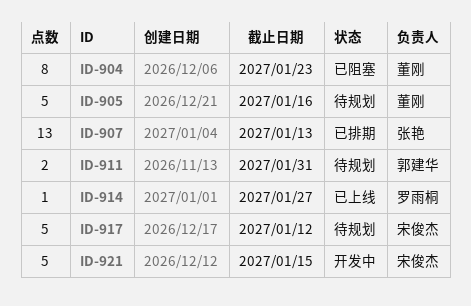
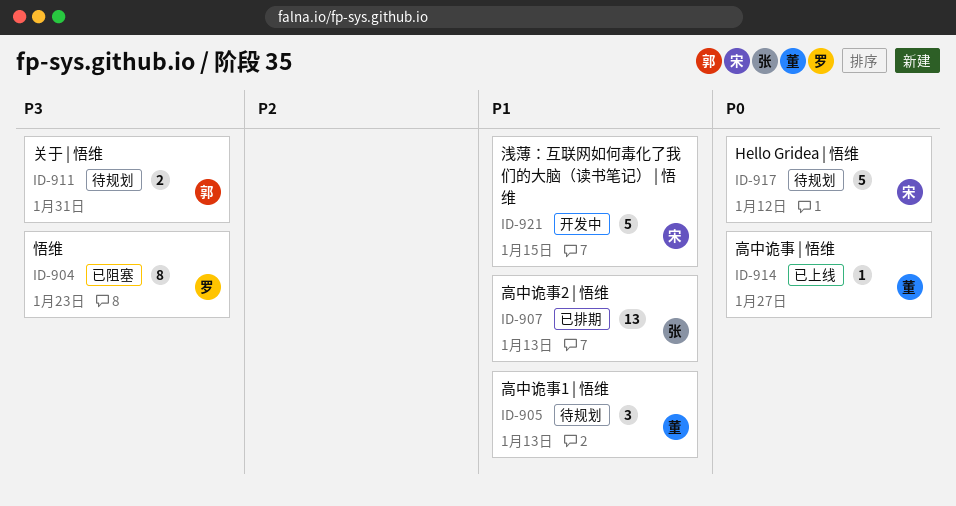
ID-904, owner: 董刚 -> 罗雨桐
ID-905, estimate: 5 -> 3
ID-905, due: Jan 16 -> Jan 13
ID-914, owner: 罗雨桐 -> 董刚

